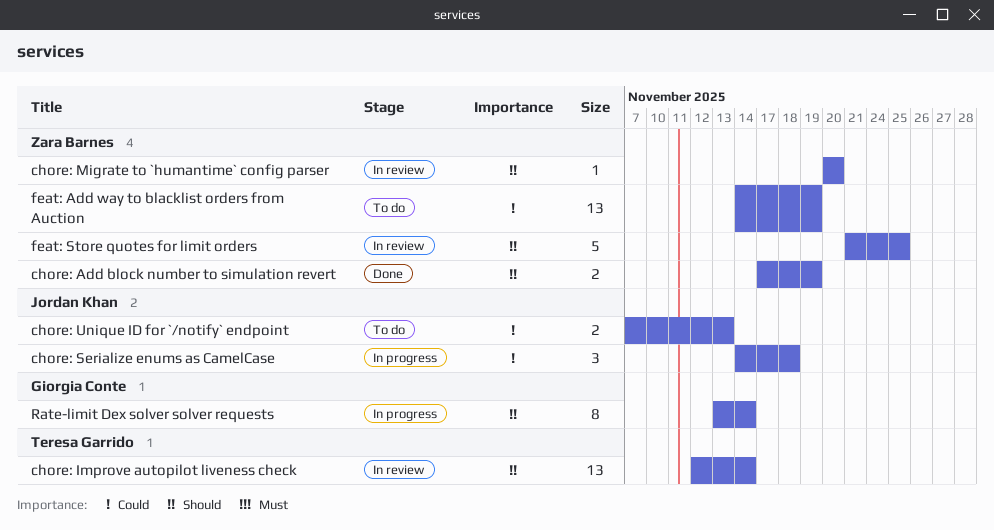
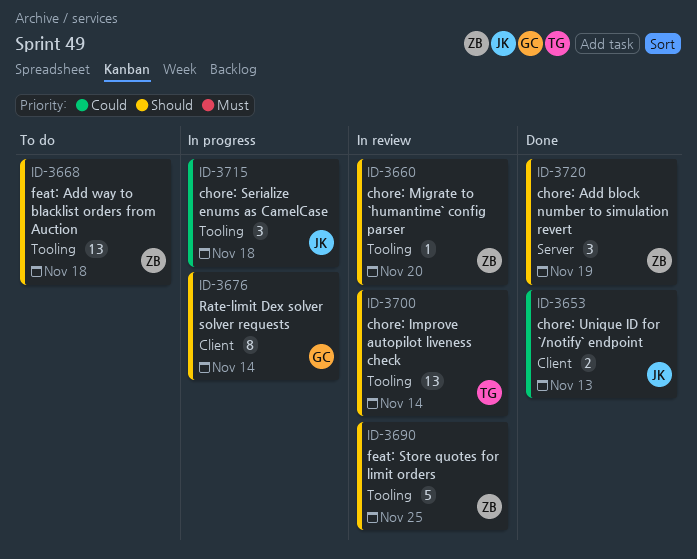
chore: Add block number to simulation revert, estimate: 2 -> 3
chore: Unique ID for `/notify` endpoint, status: To do -> Done
feat: Add way to blacklist orders from Auction, priority: Could -> Should
feat: Add way to blacklist orders from Auction, due: Nov 19 -> Nov 18

